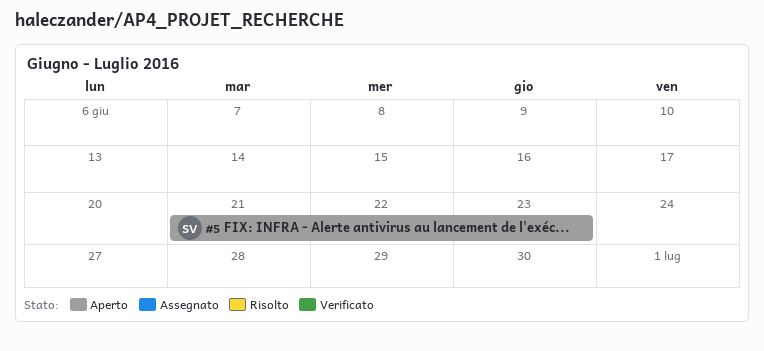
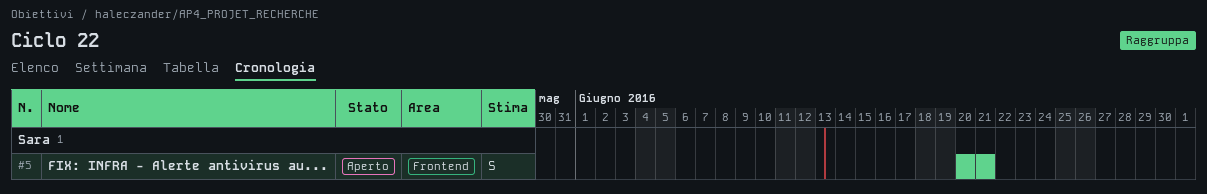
#5, start: Jun 21 -> Jun 20
#5, due: Jun 23 -> Jun 21

